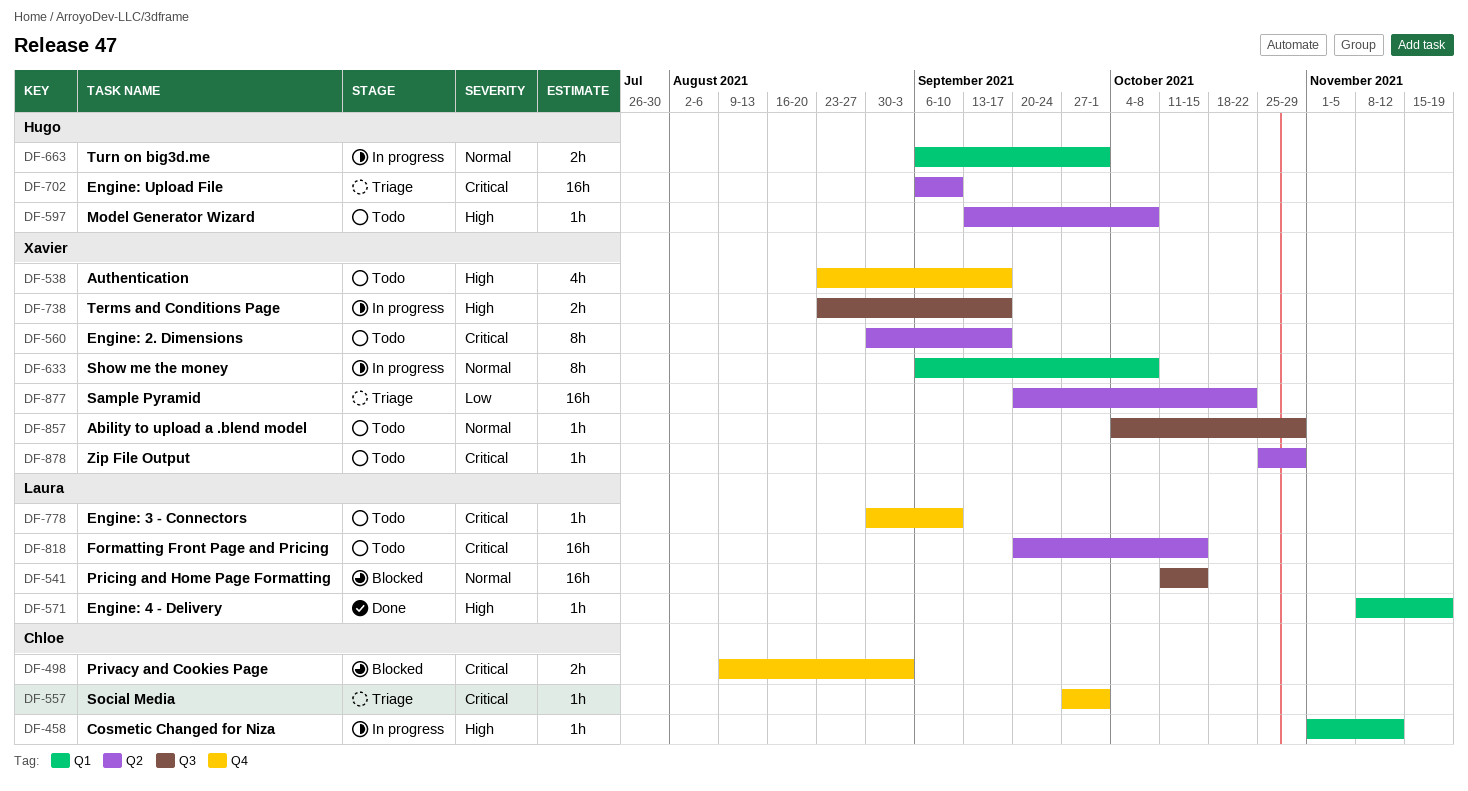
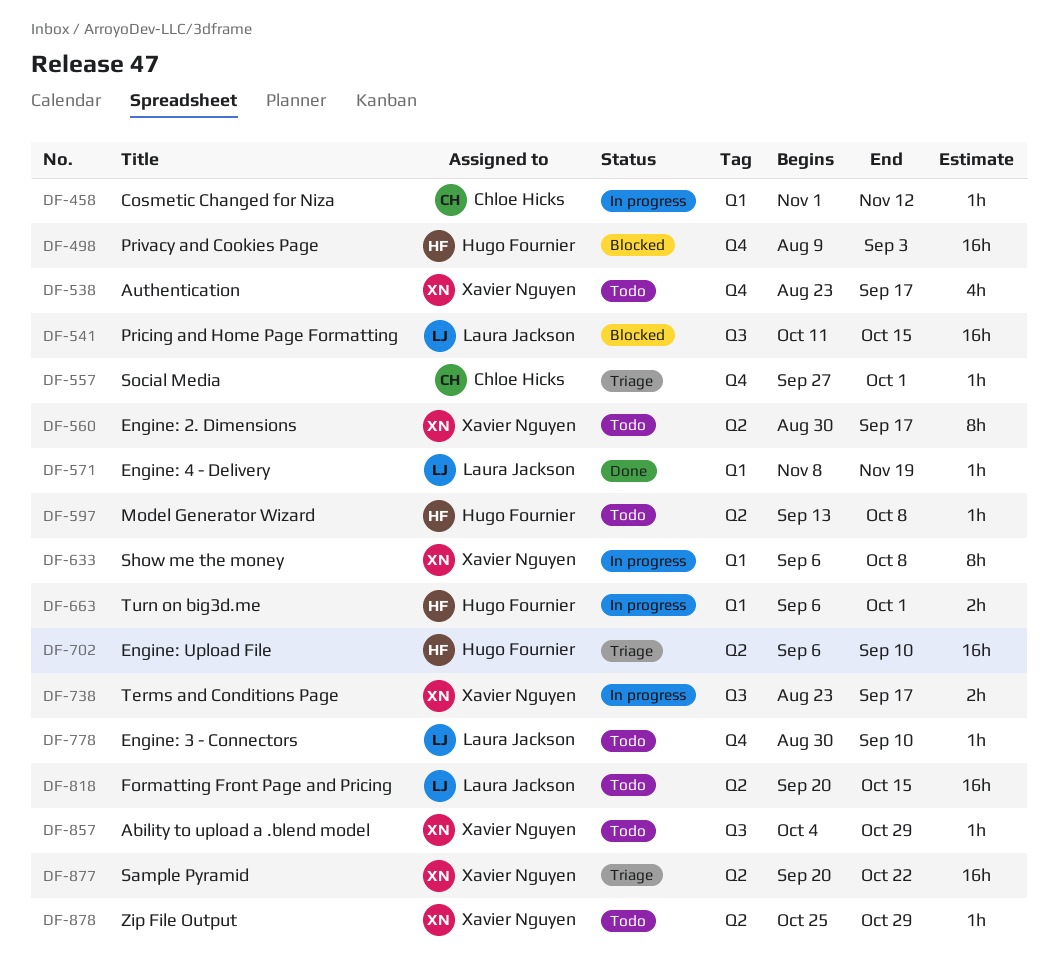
DF-498, owner: Chloe Hicks -> Hugo Fournier
DF-498, estimate: 2h -> 16h

